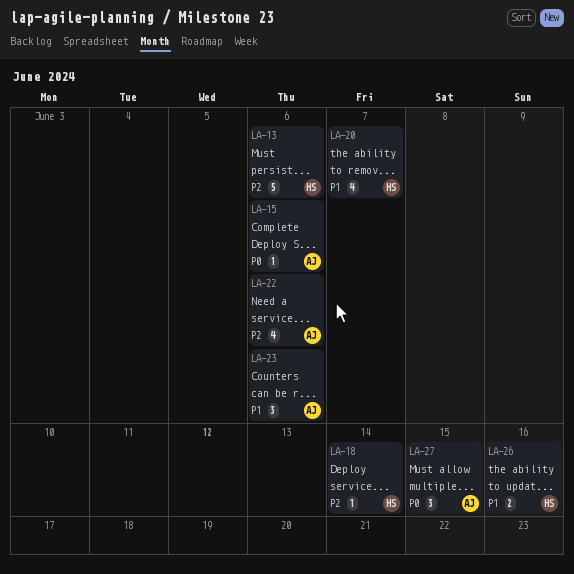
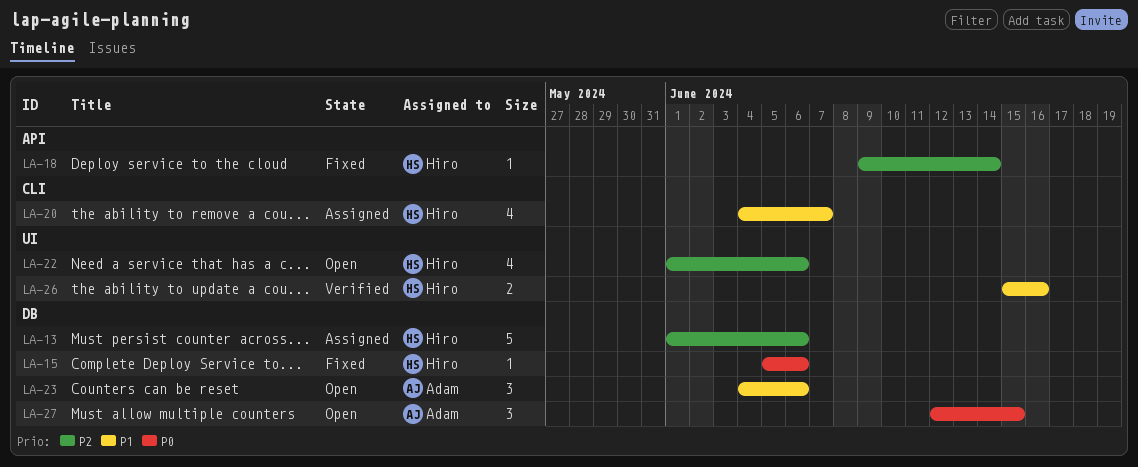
LA-15, owner: Adam -> Hiro
LA-22, owner: Adam -> Hiro

